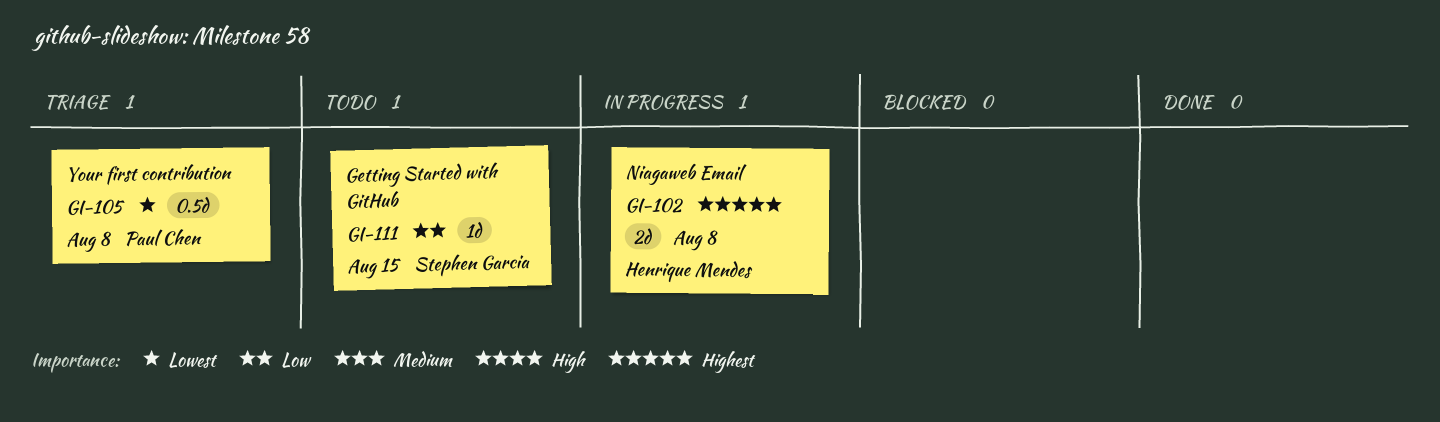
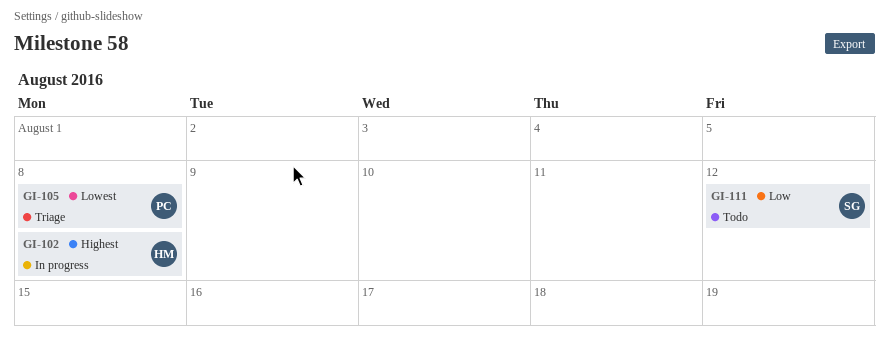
GI-111, due: Aug 15 -> Aug 12

